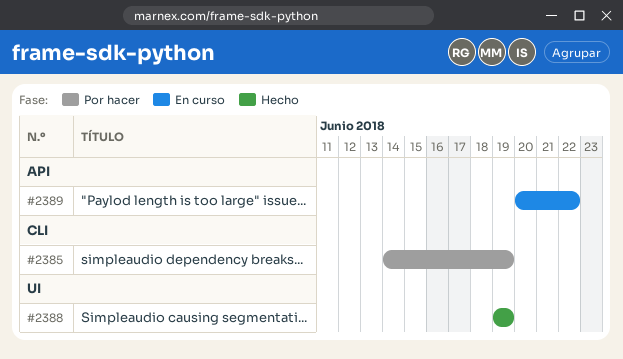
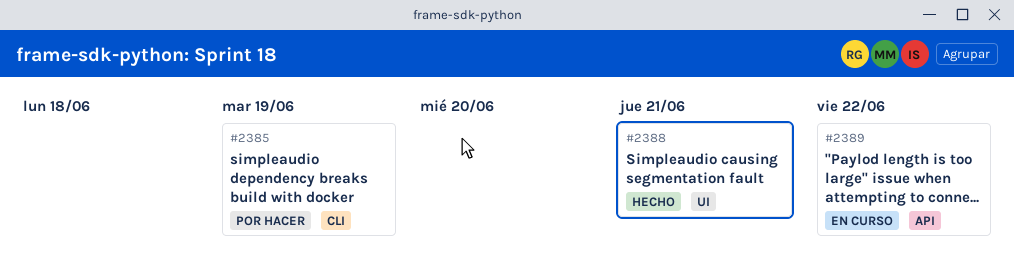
#2388, due: Jun 19 -> Jun 21

